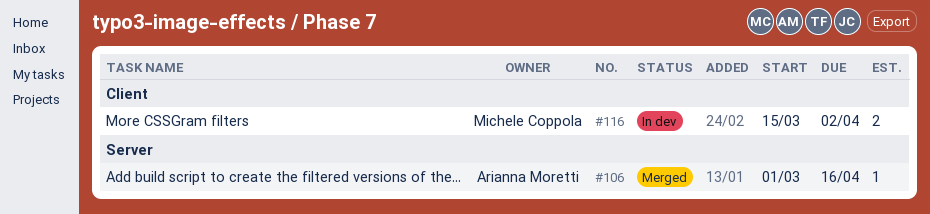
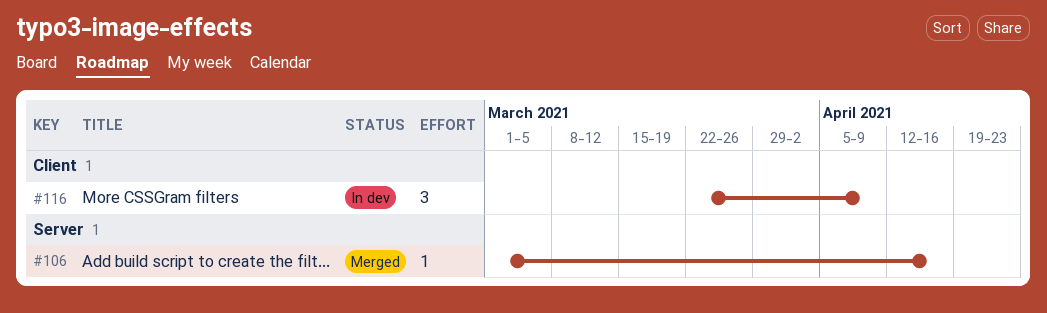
#116, estimate: 2 -> 3
#116, start: Mar 15 -> Mar 22
#116, due: Apr 2 -> Apr 9

